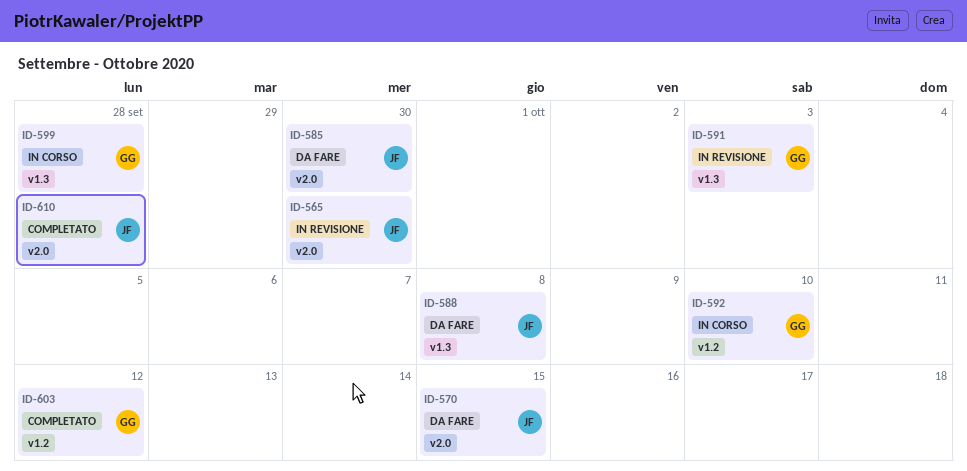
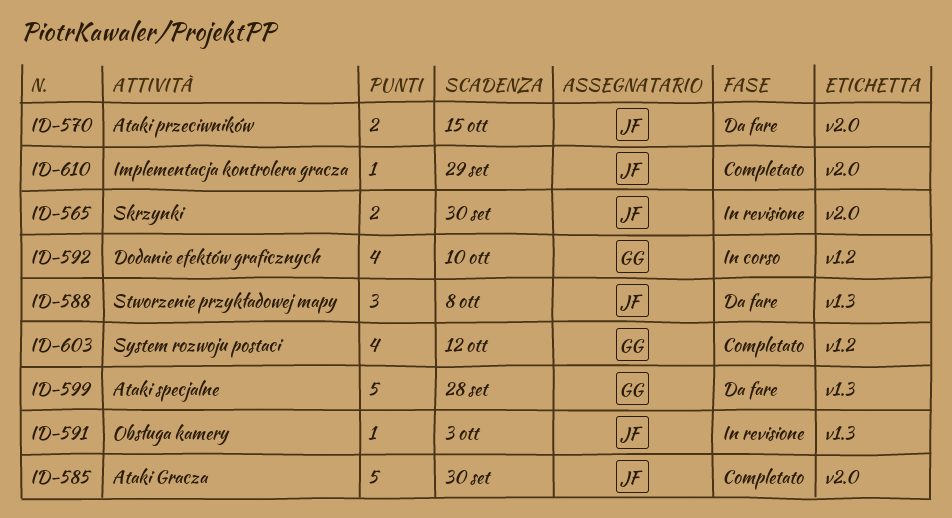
ID-585, status: Da fare -> Completato
ID-591, owner: GG -> JF
ID-599, status: In corso -> Da fare
ID-610, due: Sep 28 -> Sep 29

